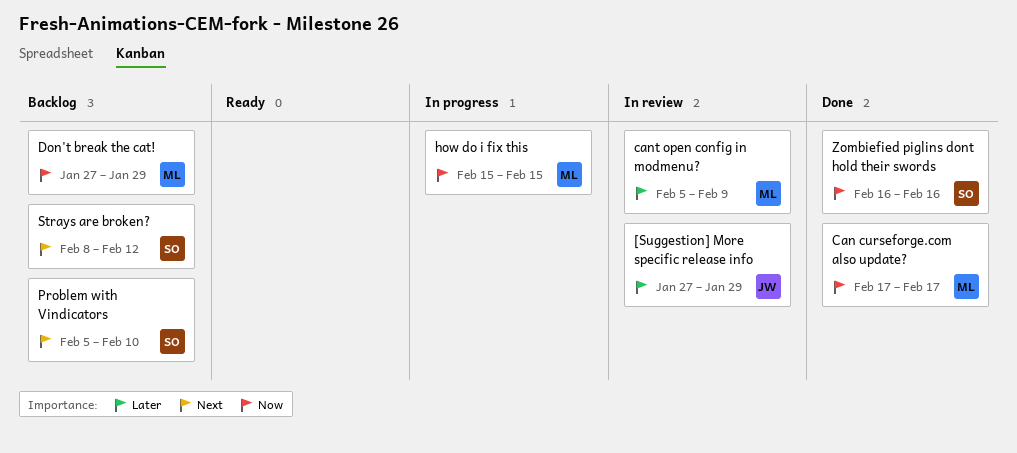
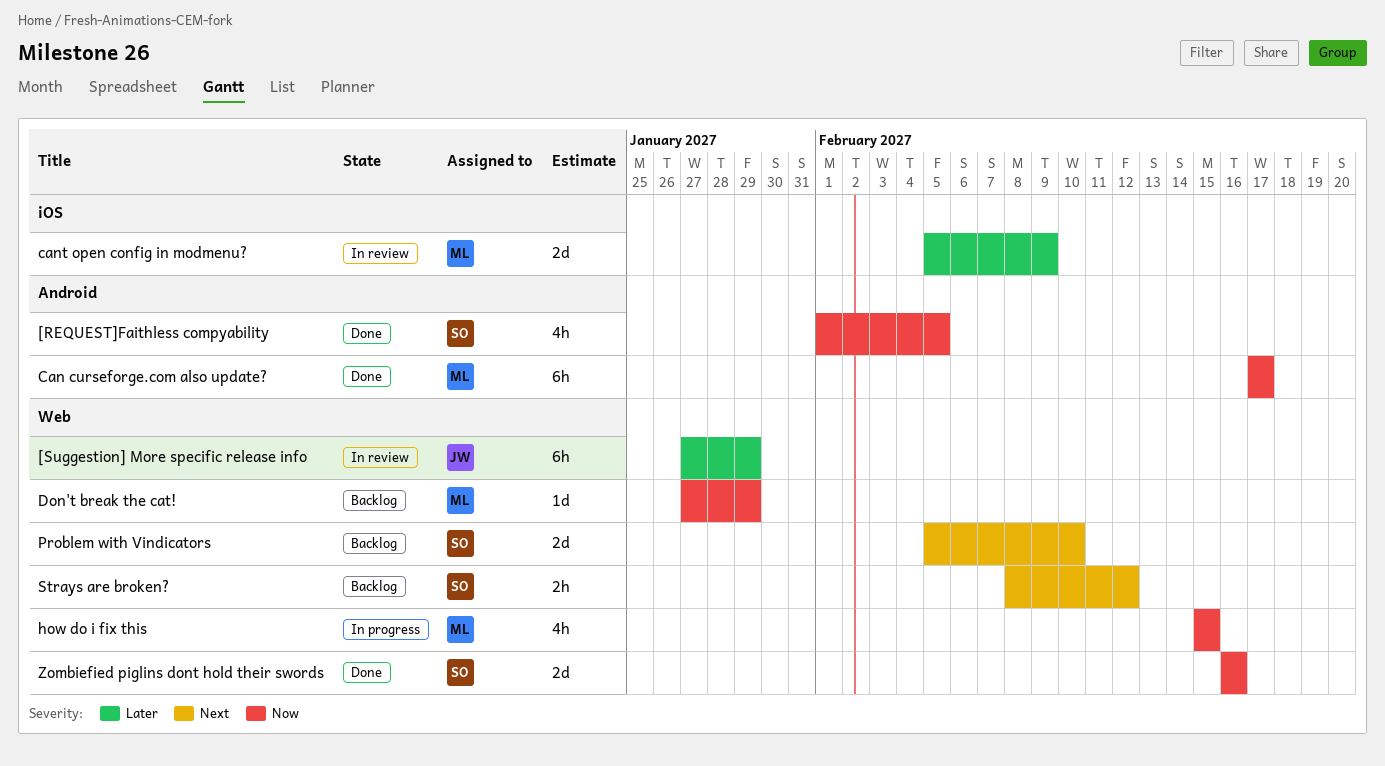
[REQUEST]Faithless compyability: none -> present

